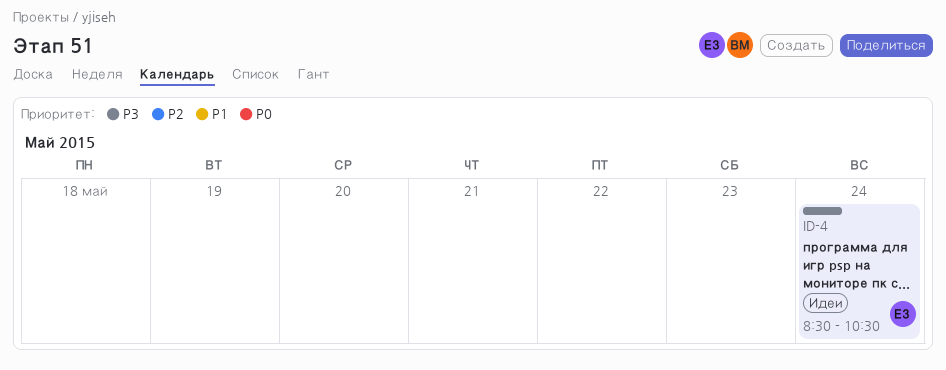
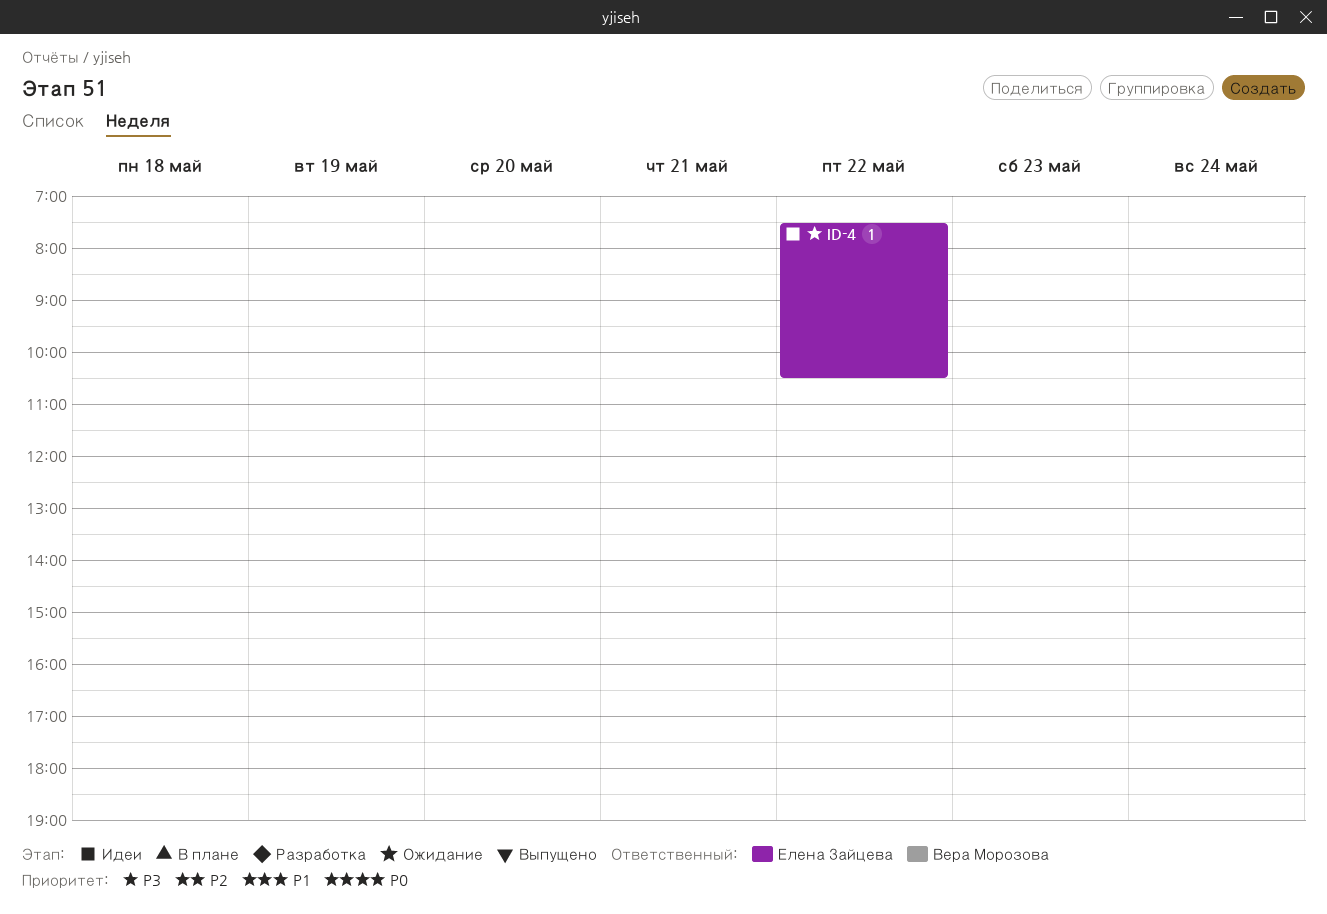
ID-4, day: May 24 -> May 22
ID-4, begins: 08:30 -> 07:30

